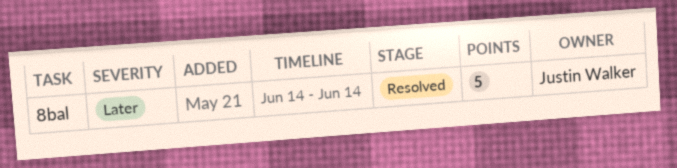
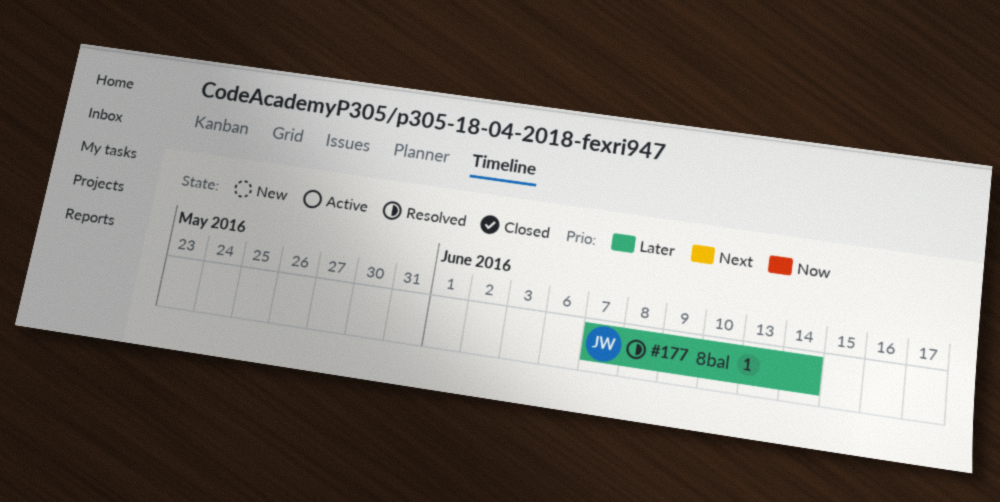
8bal, estimate: 5 -> 1
8bal, start: Jun 14 -> Jun 7

